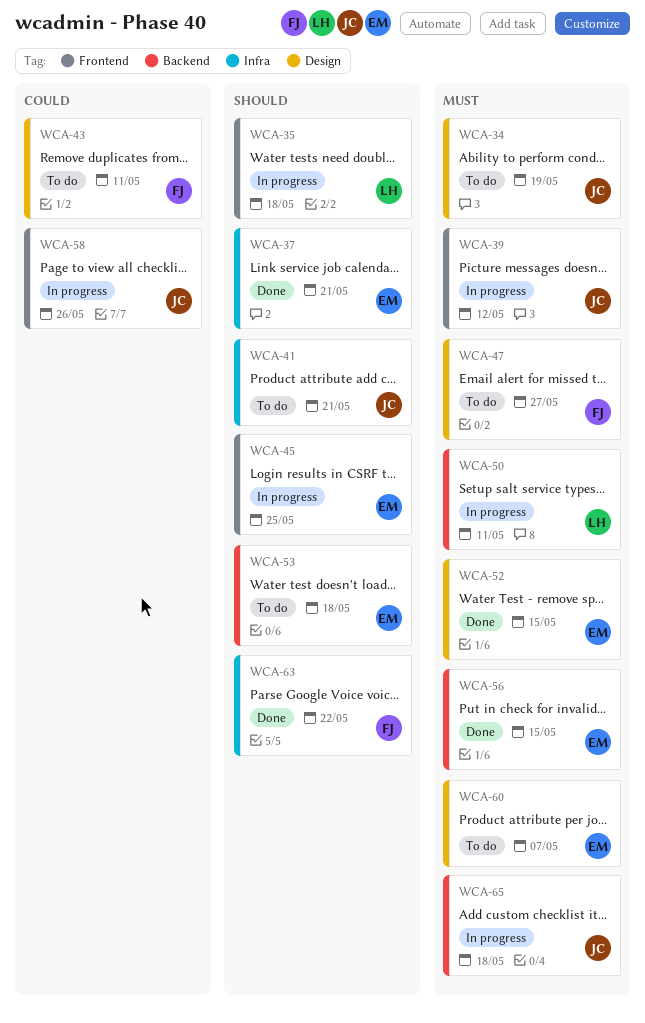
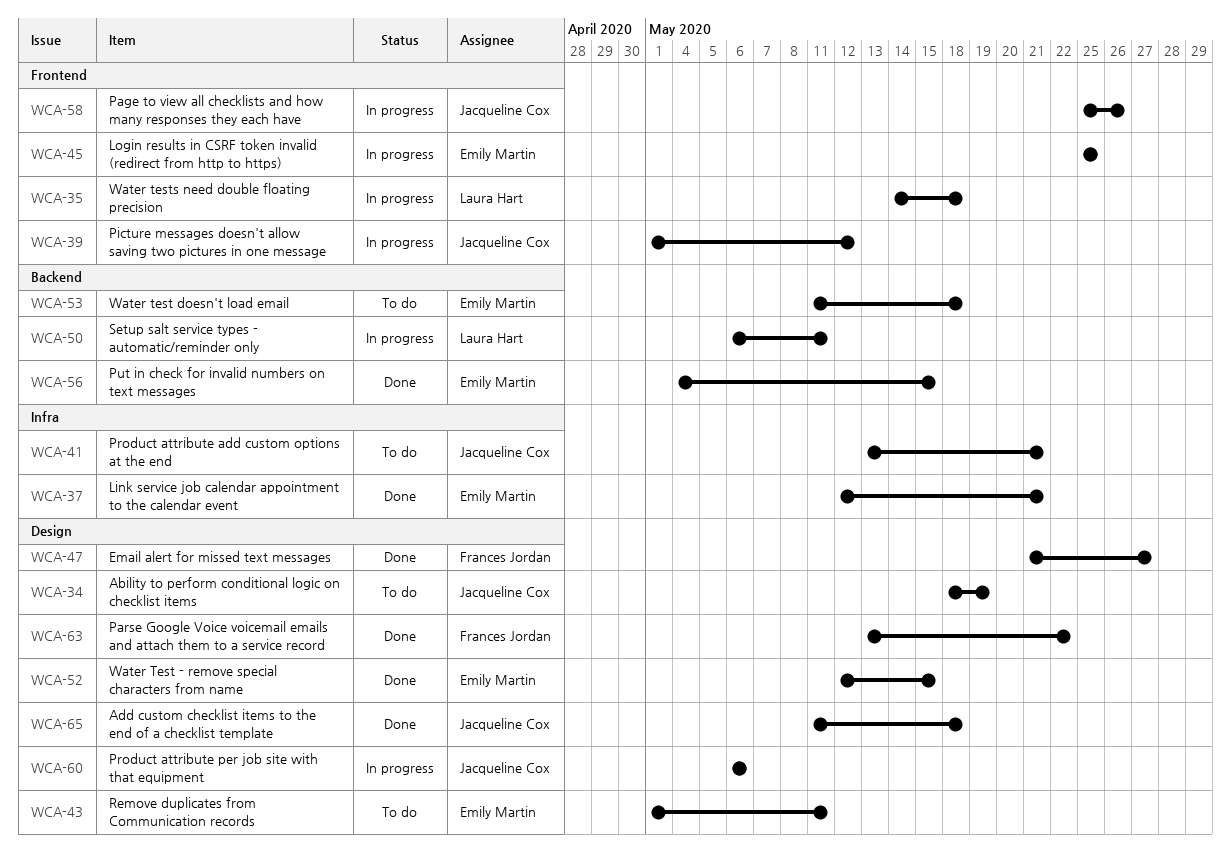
WCA-43, owner: Frances Jordan -> Emily Martin
WCA-47, status: To do -> Done
WCA-60, status: To do -> In progress
WCA-60, owner: Emily Martin -> Jacqueline Cox
WCA-60, due: May 7 -> May 6
WCA-63, label: Infra -> Design
WCA-65, status: In progress -> Done
WCA-65, label: Backend -> Design

